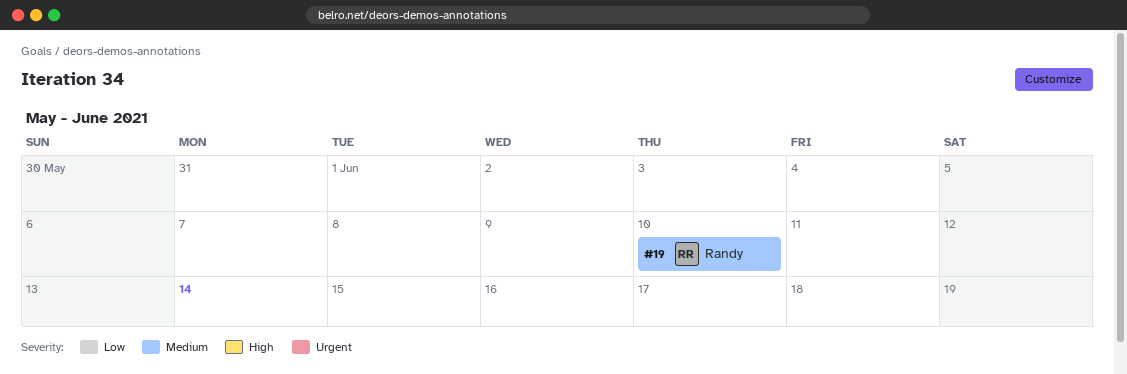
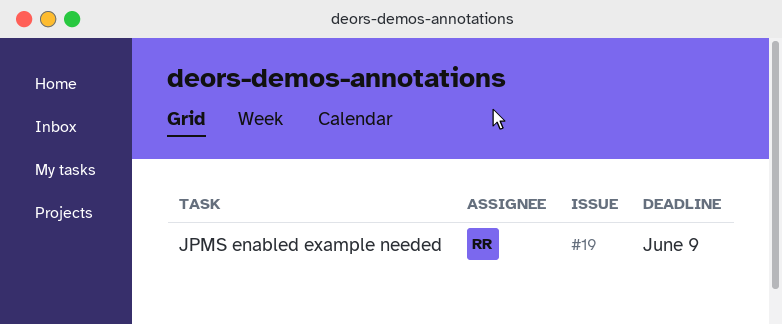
#19, due: Jun 10 -> Jun 9

